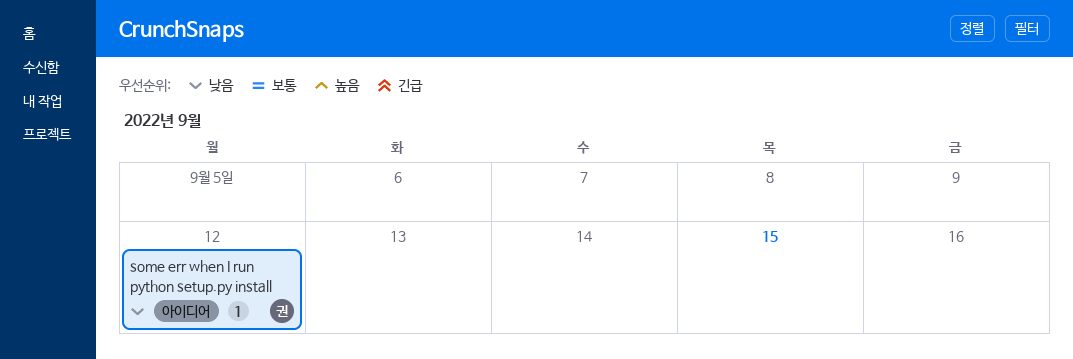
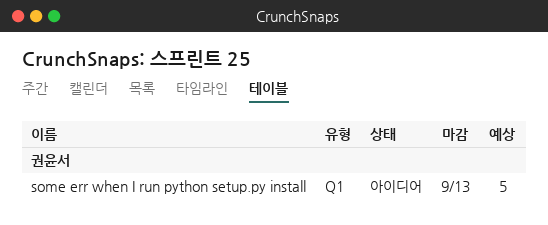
some err when I run python setup.py install, estimate: 1 -> 5
some err when I run python setup.py install, due: Sep 12 -> Sep 13

